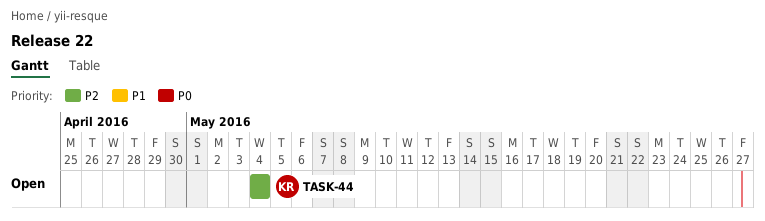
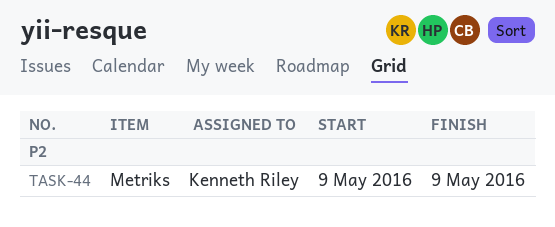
TASK-44, start: May 4 -> May 9
TASK-44, due: May 4 -> May 9

